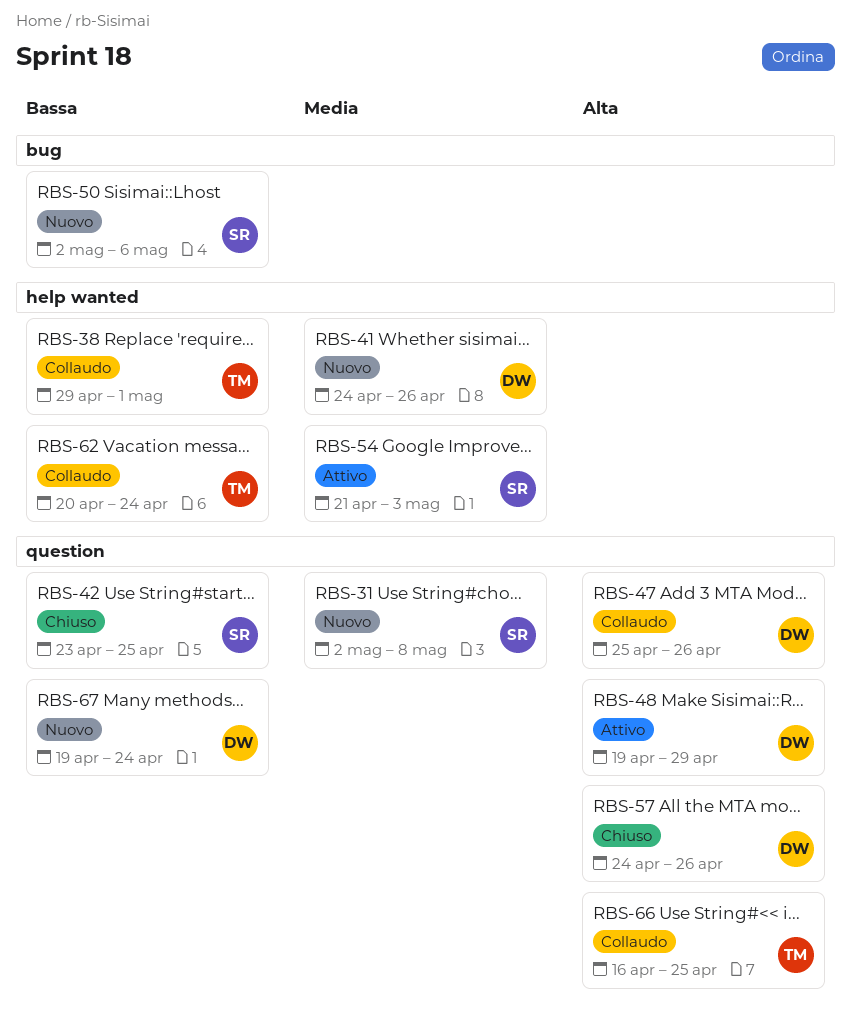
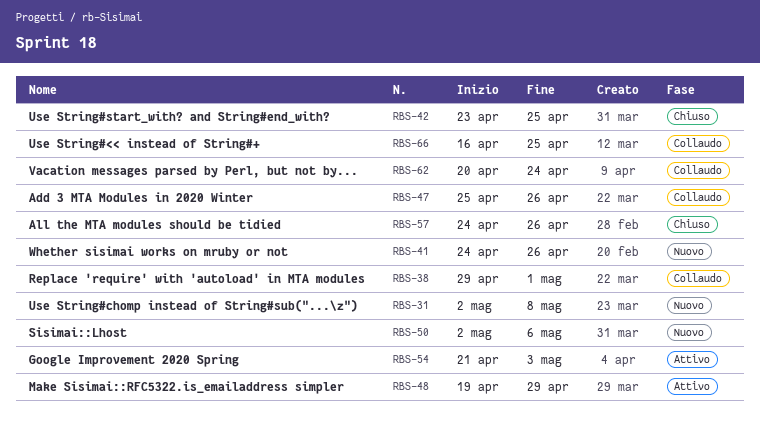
RBS-67: present -> none

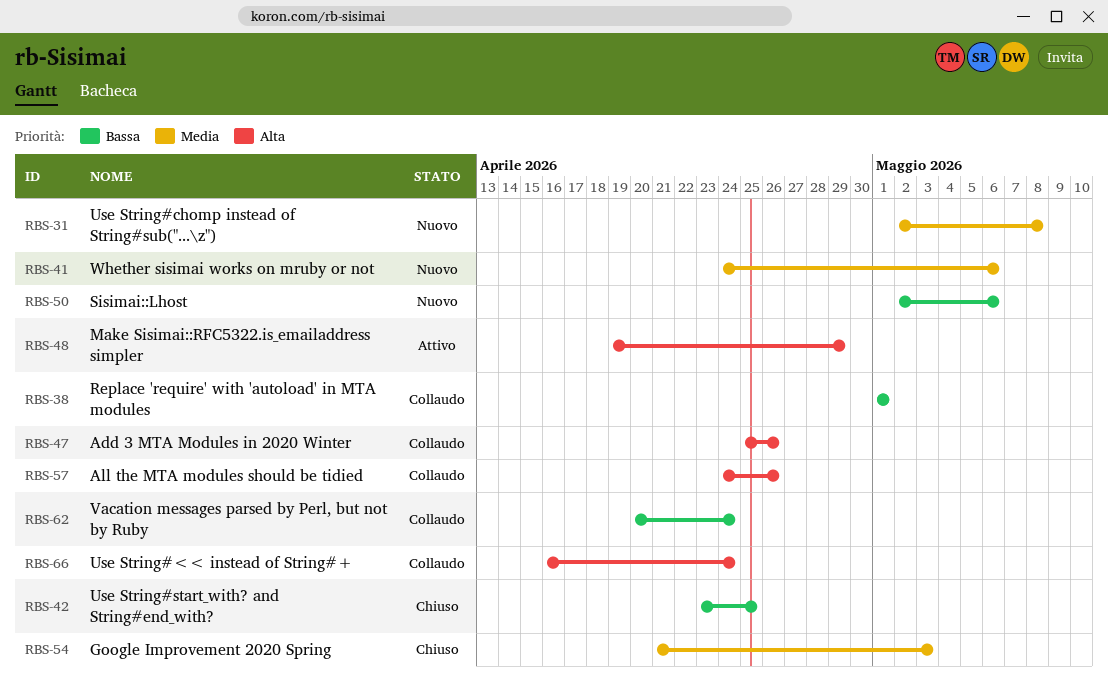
RBS-38, start: Apr 29 -> May 1
RBS-41, due: Apr 26 -> May 6
RBS-54, status: Attivo -> Chiuso
RBS-57, status: Chiuso -> Collaudo
RBS-66, due: Apr 25 -> Apr 24

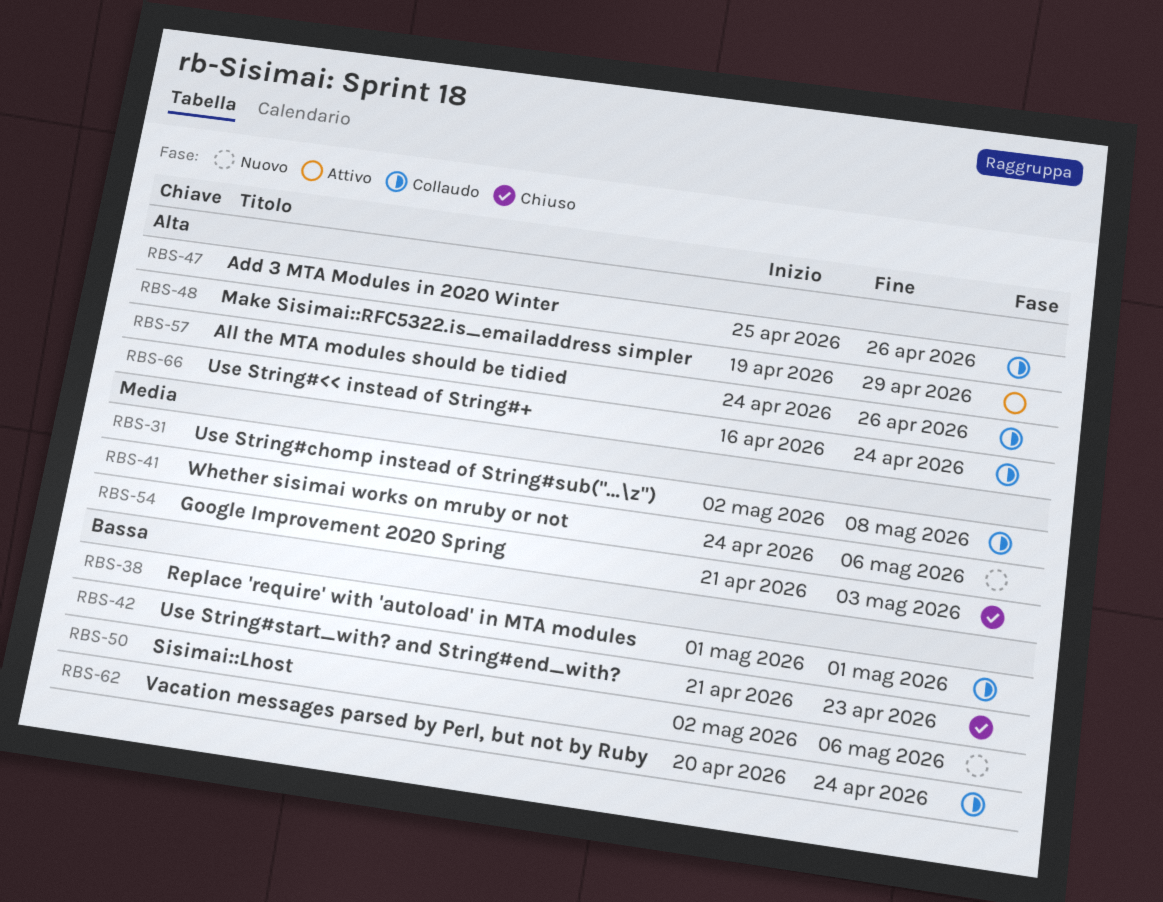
RBS-31, status: Nuovo -> Collaudo
RBS-42, start: Apr 23 -> Apr 21
RBS-42, due: Apr 25 -> Apr 23

